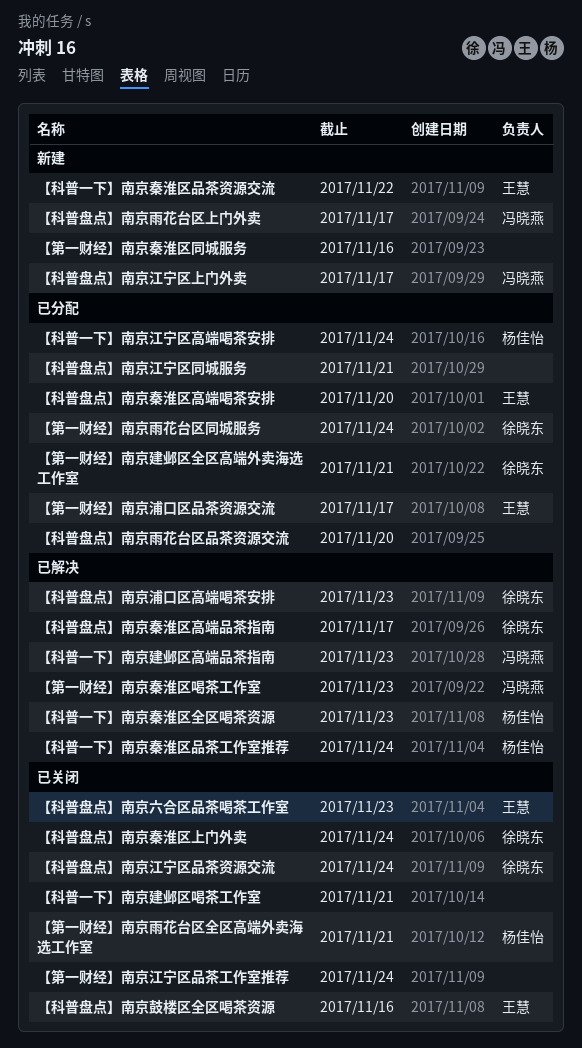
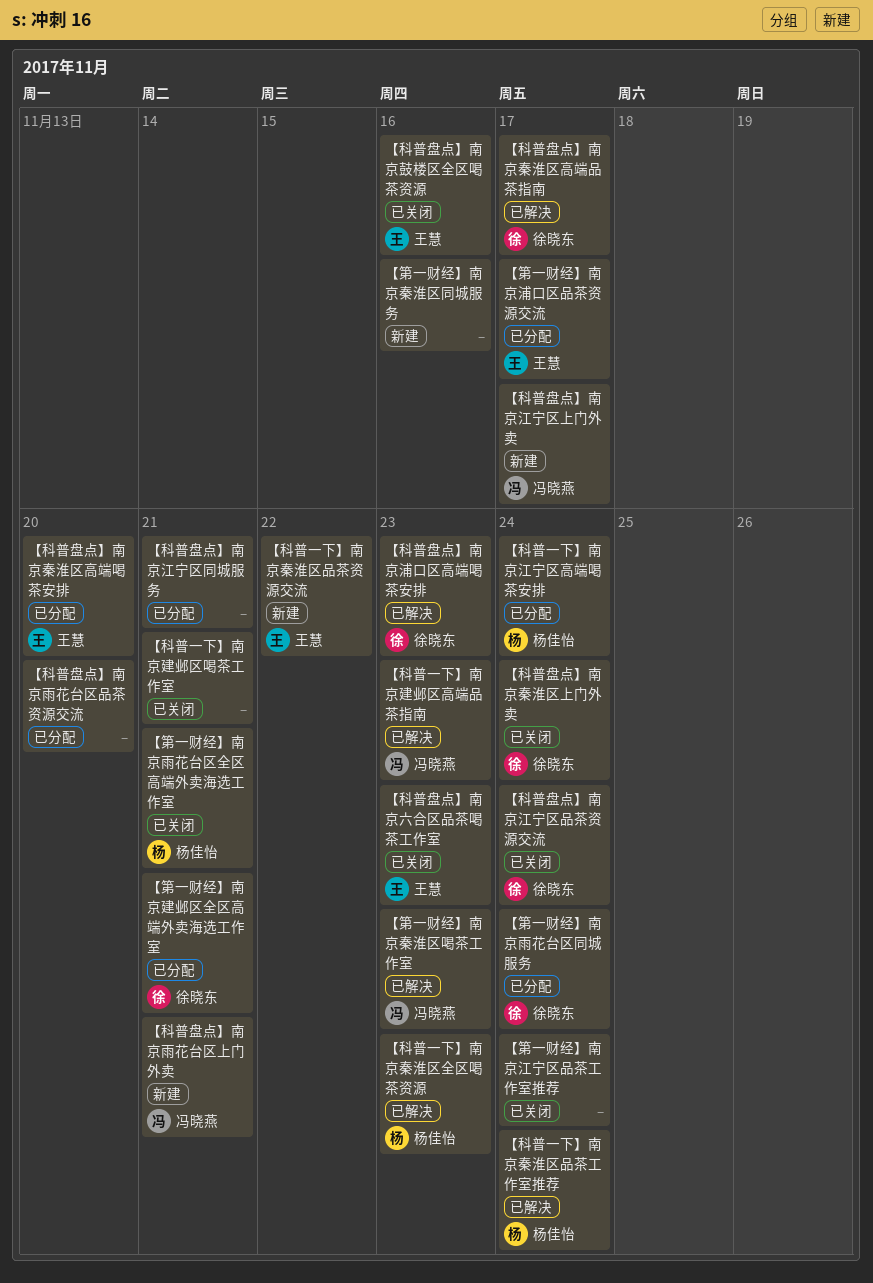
【科普盘点】南京雨花台区上门外卖, due: Nov 17 -> Nov 21

